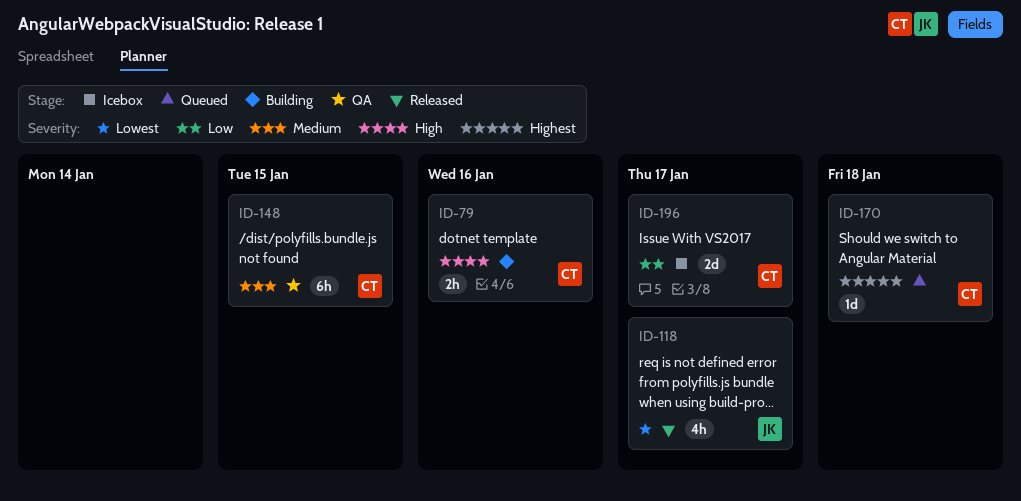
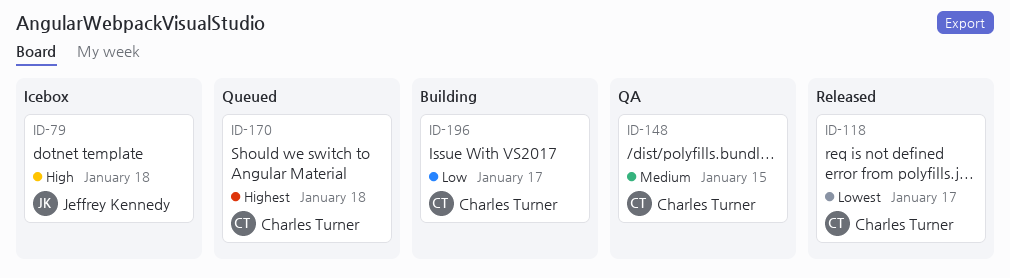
ID-79, status: Building -> Icebox
ID-79, owner: Charles Turner -> Jeffrey Kennedy
ID-79, due: Jan 16 -> Jan 18
ID-118, owner: Jeffrey Kennedy -> Charles Turner
ID-196, status: Icebox -> Building

